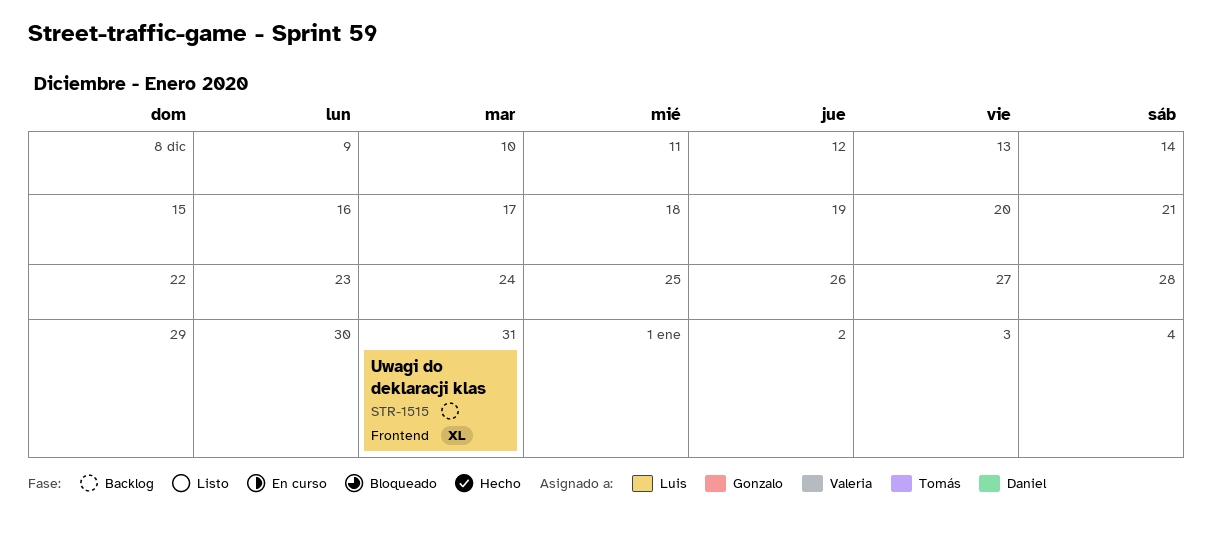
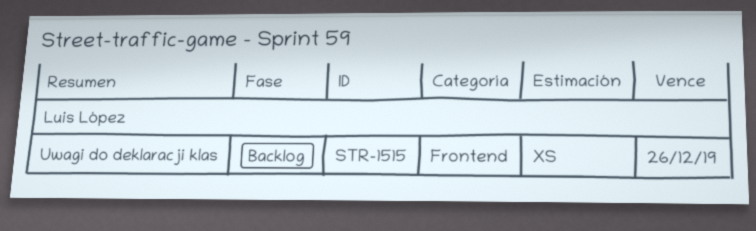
STR-1515, estimate: XL -> XS
STR-1515, due: Dec 31 -> Dec 26

